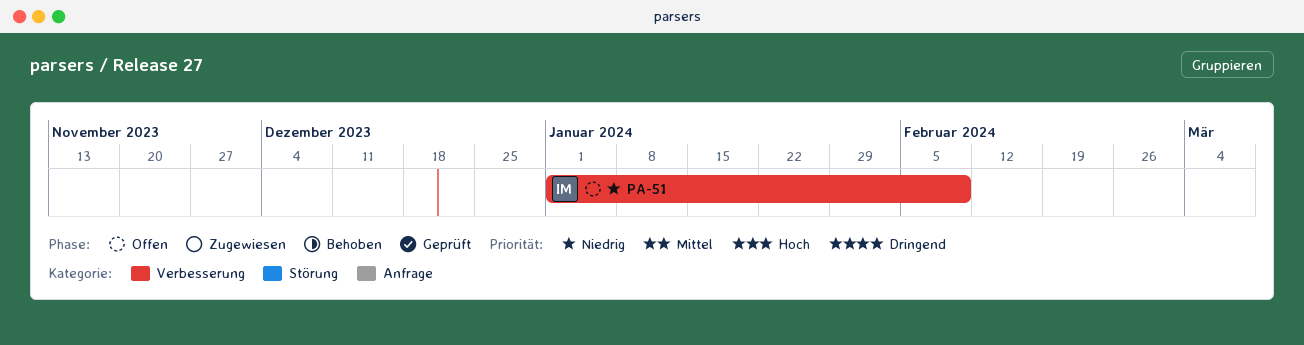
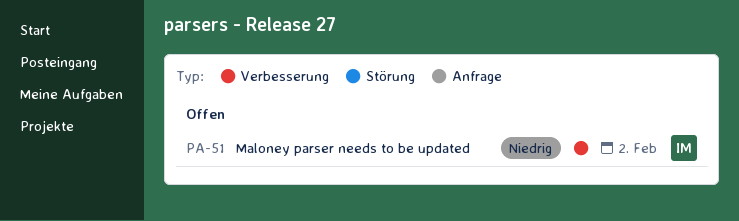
PA-51, due: Feb 9 -> Feb 2

